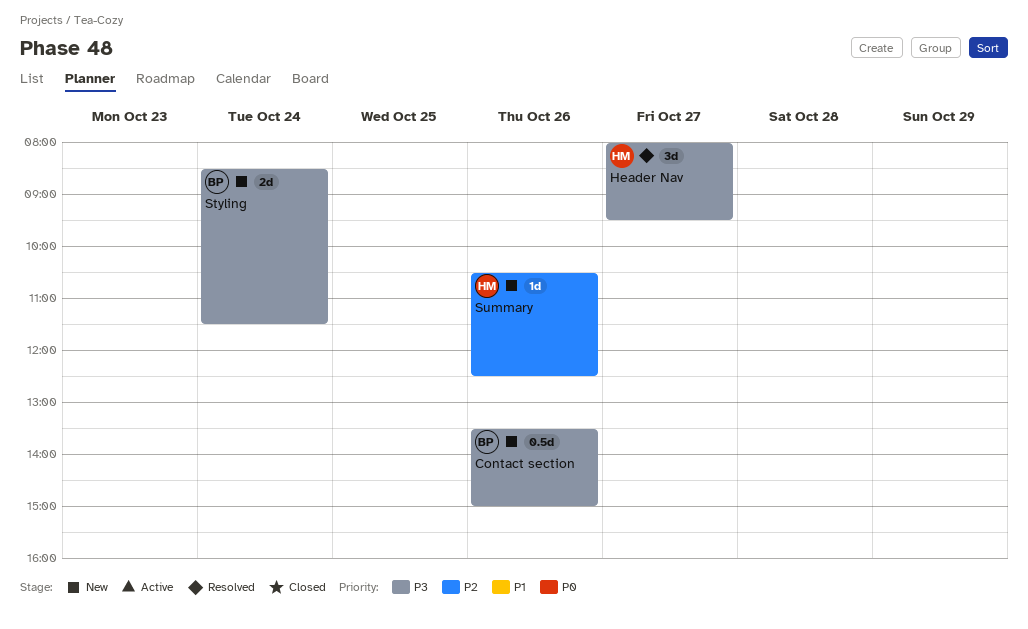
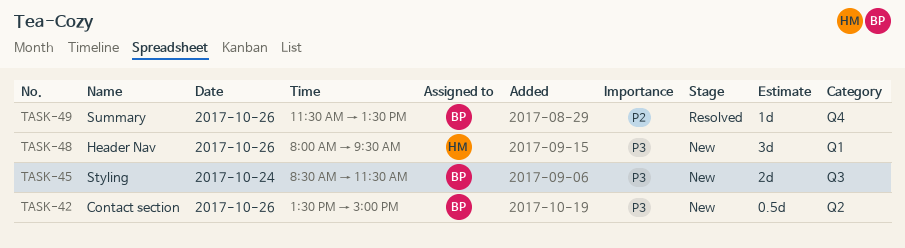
Header Nav, status: Resolved -> New
Header Nav, day: Oct 27 -> Oct 26
Summary, status: New -> Resolved
Summary, owner: HM -> BP
Summary, begins: 10:30 -> 11:30
Summary, ends: 12:30 -> 13:30

